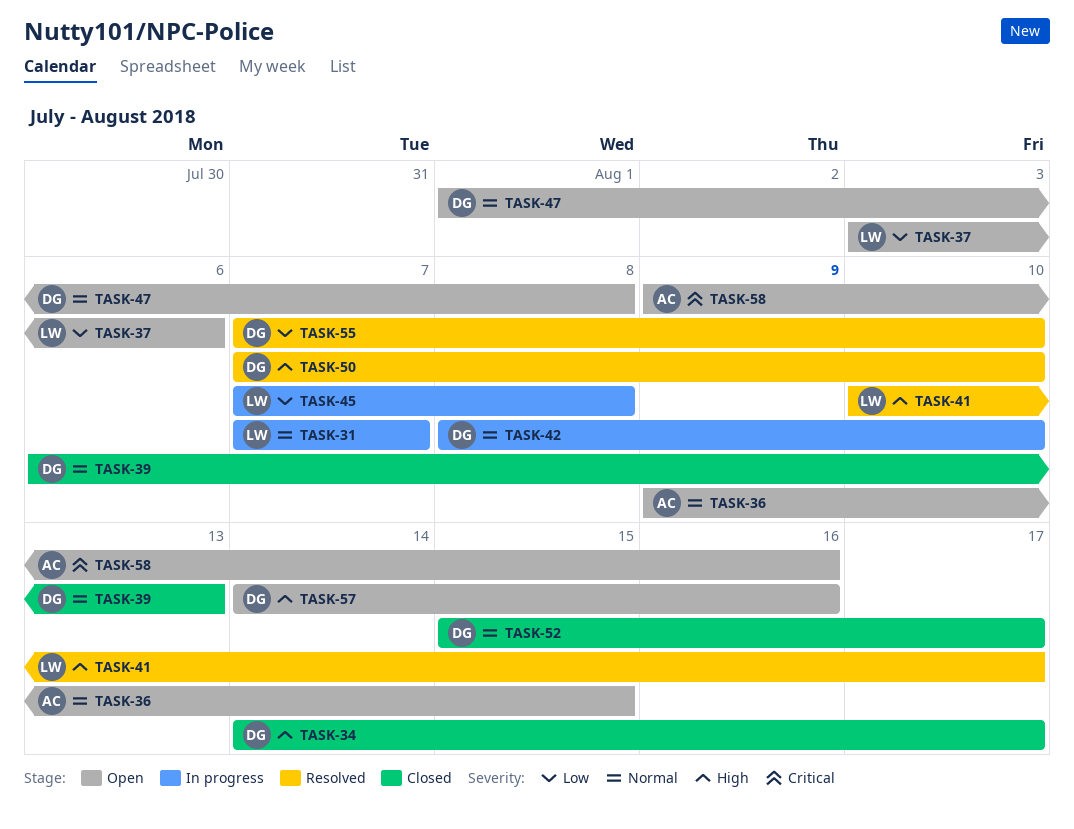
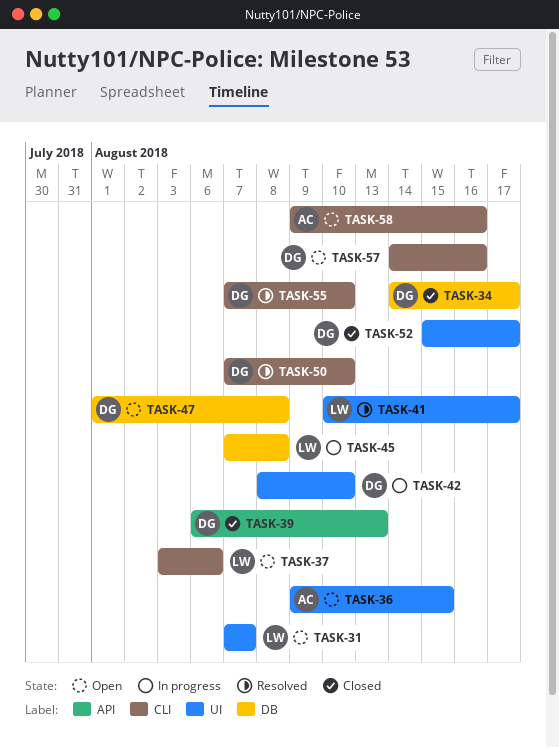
TASK-31, status: In progress -> Open

